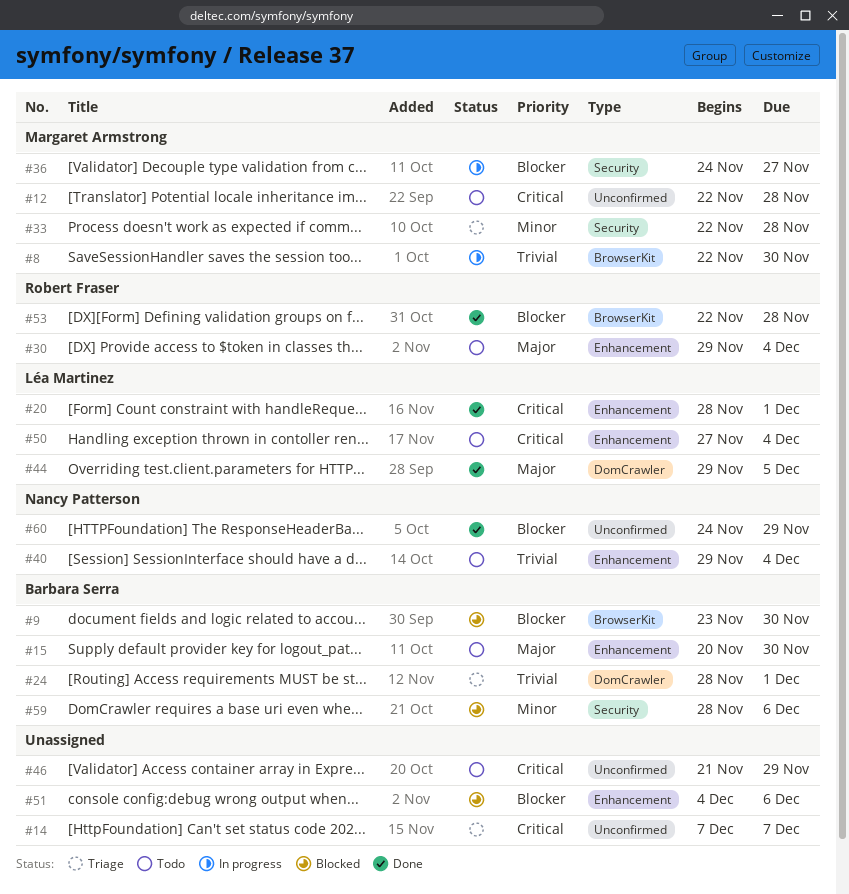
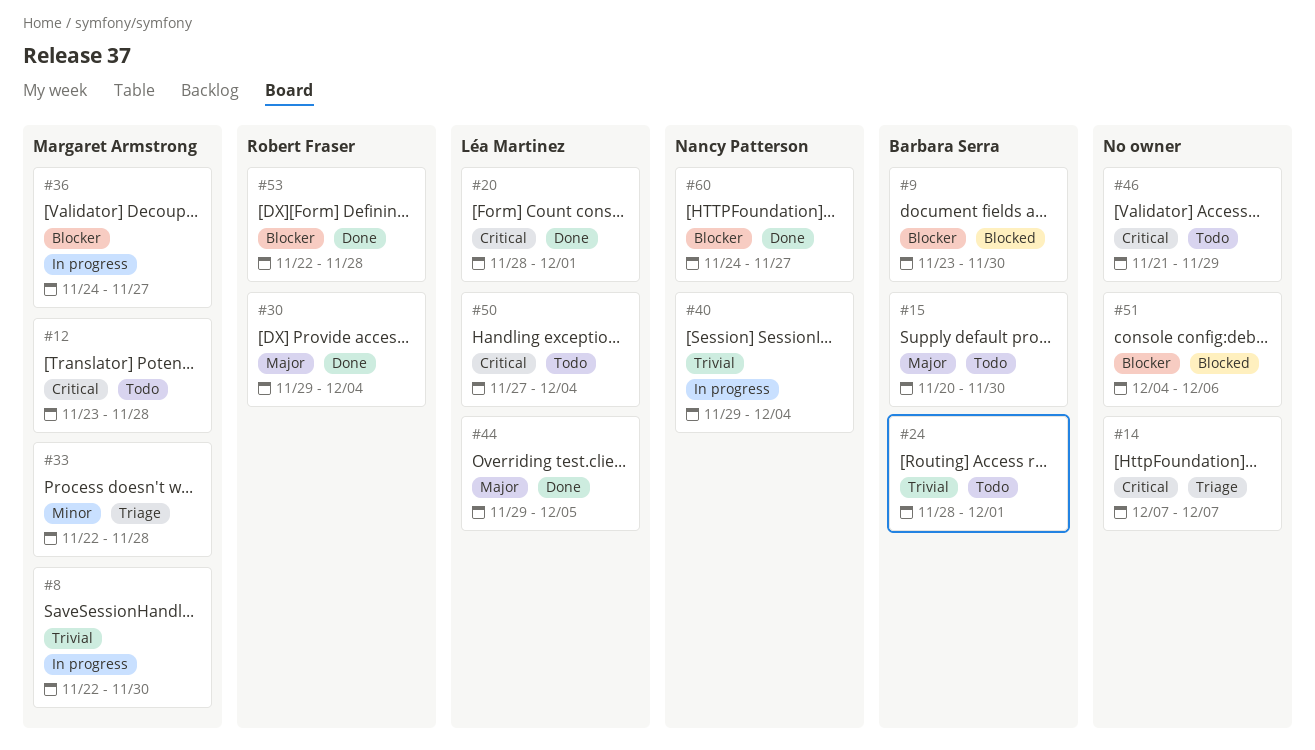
#12, start: Nov 22 -> Nov 23
#24, status: Triage -> Todo
#30, status: Todo -> Done
#40, status: Todo -> In progress
#59: present -> none
#60, due: Nov 29 -> Nov 27

